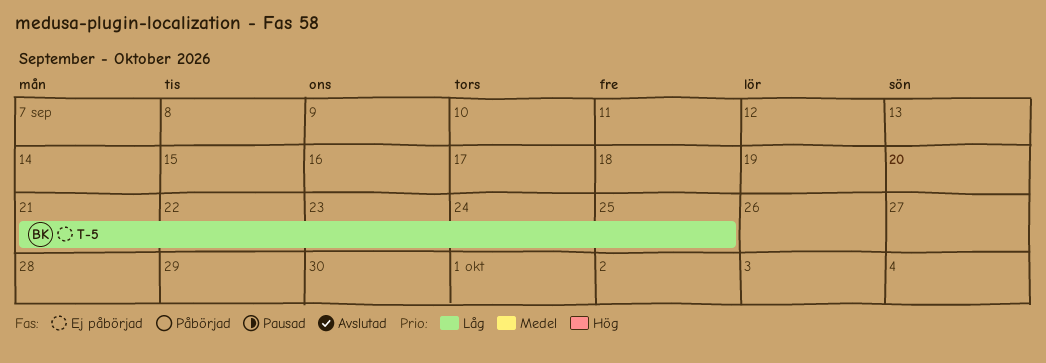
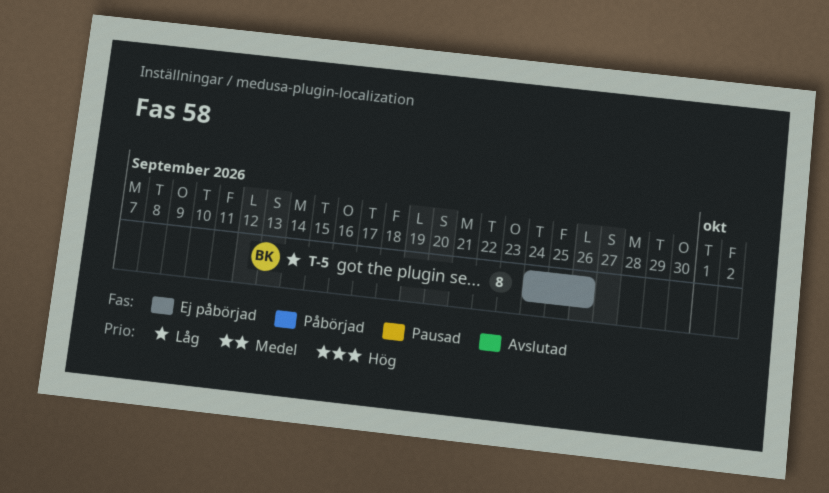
T-5, start: Sep 21 -> Sep 24
T-5, due: Sep 25 -> Sep 26

